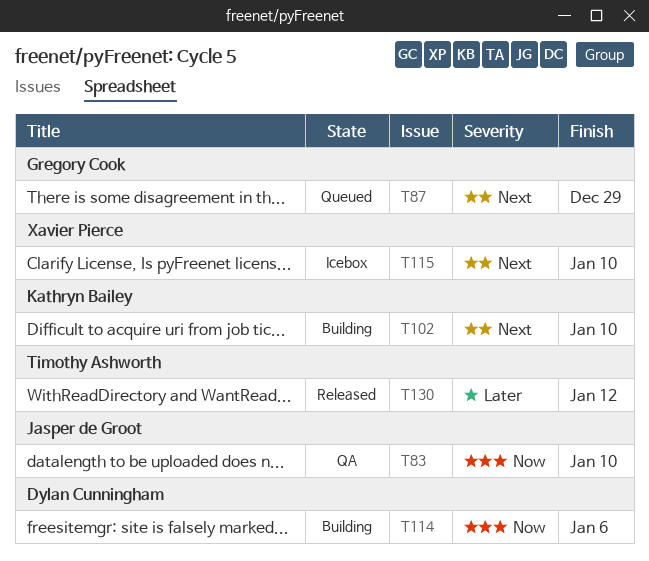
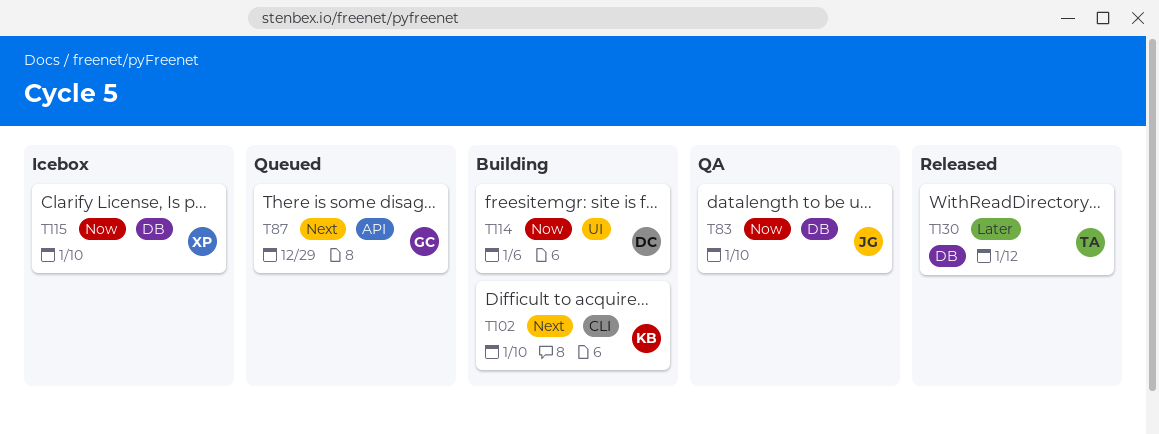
T115, priority: Next -> Now

